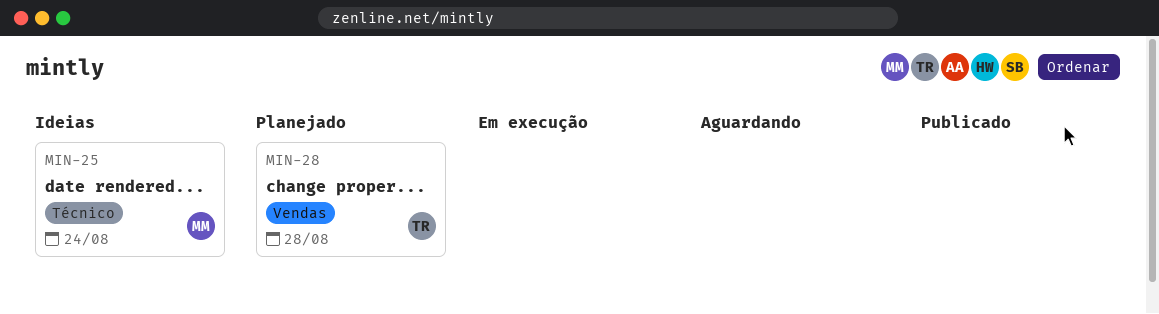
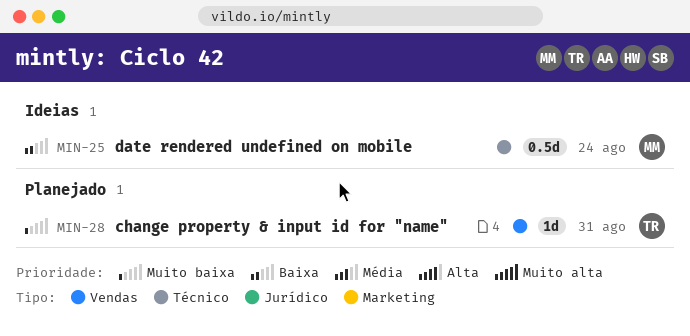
MIN-28, due: Aug 28 -> Aug 31

